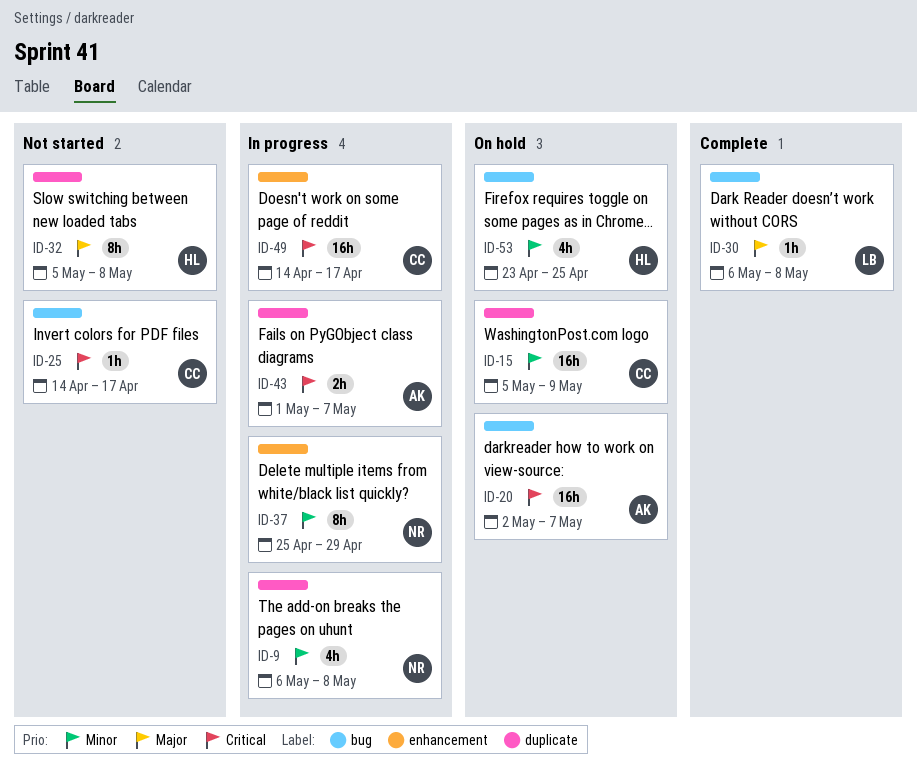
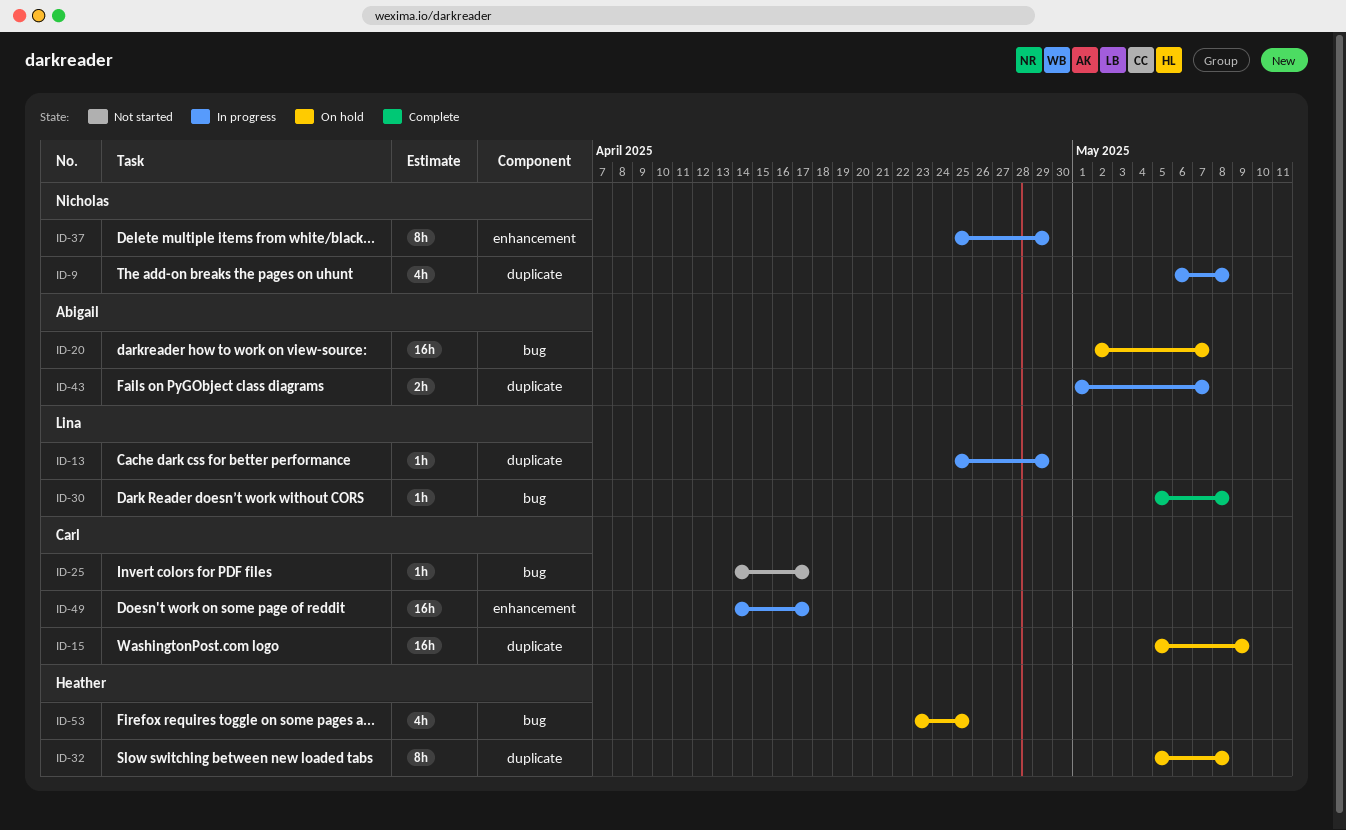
ID-13: none -> present
ID-30, start: May 6 -> May 5
ID-32, status: Not started -> On hold

